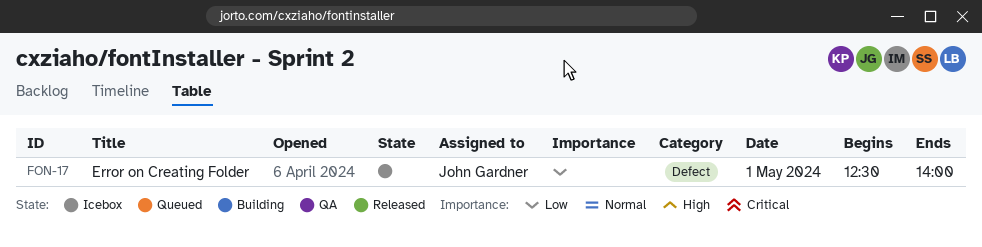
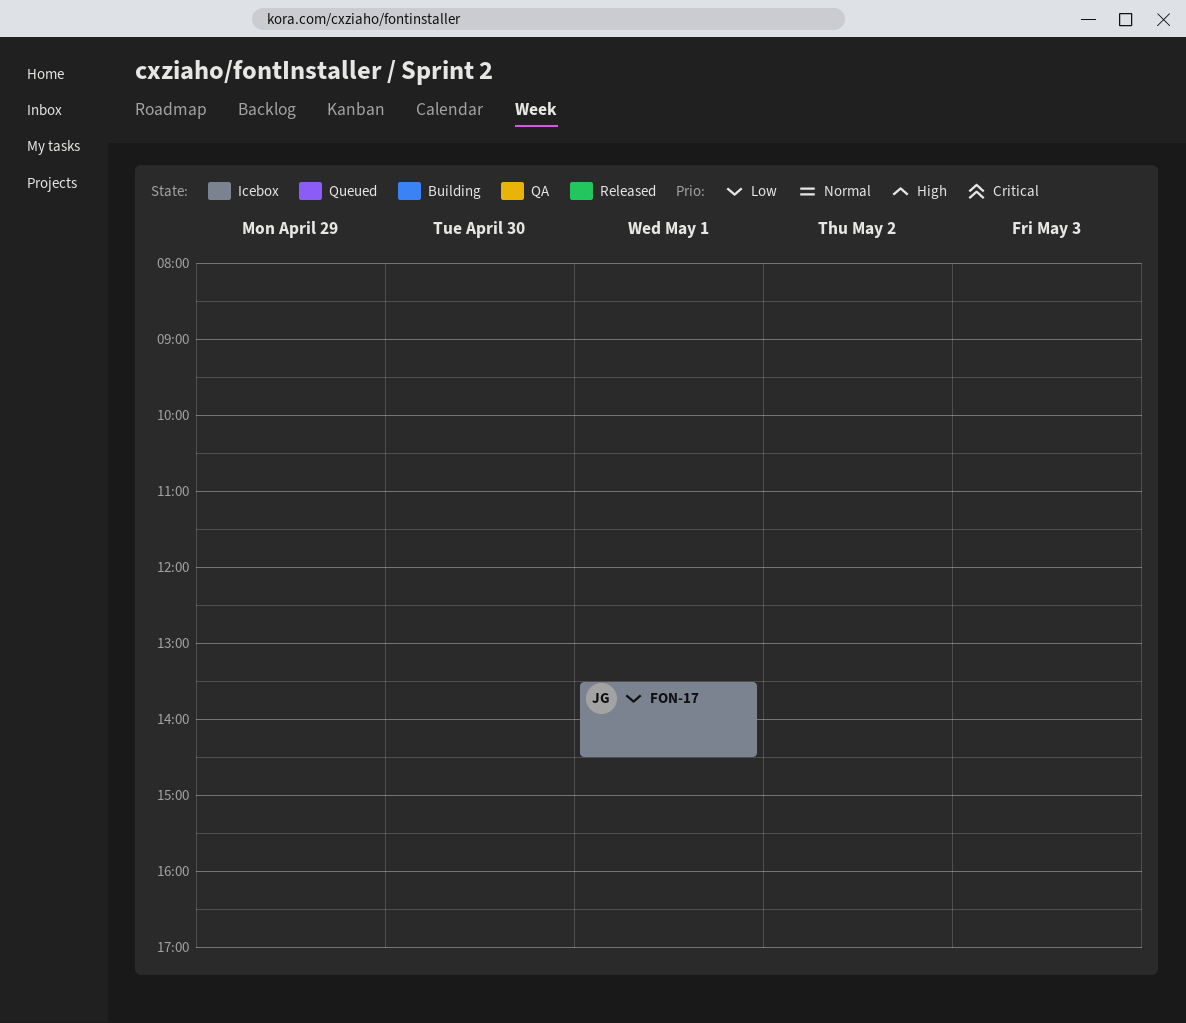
FON-17, begins: 12:30 -> 13:30
FON-17, ends: 14:00 -> 14:30

